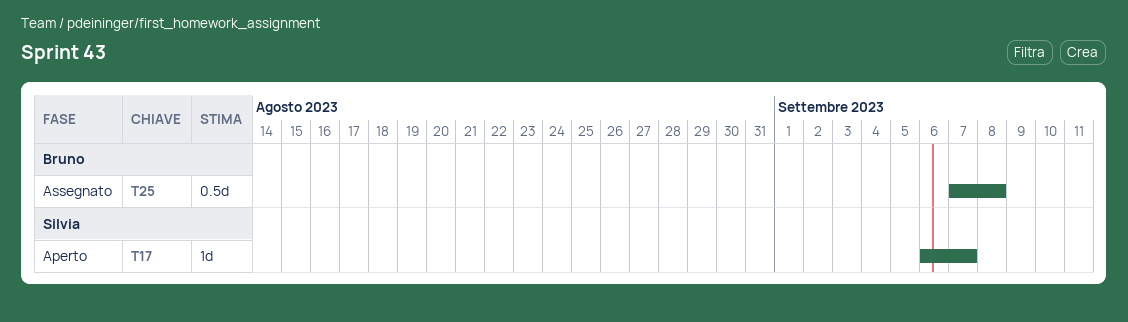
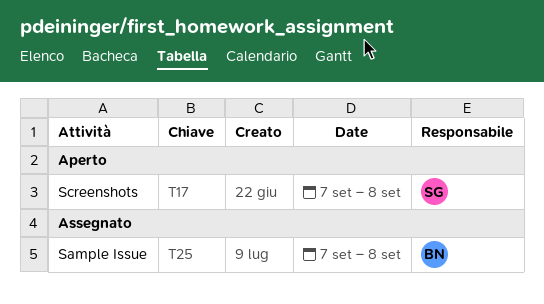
T17, start: Sep 6 -> Sep 7
T17, due: Sep 7 -> Sep 8

